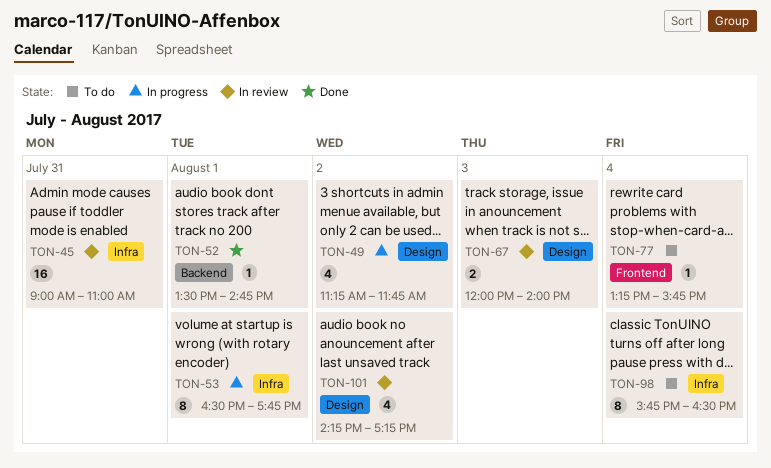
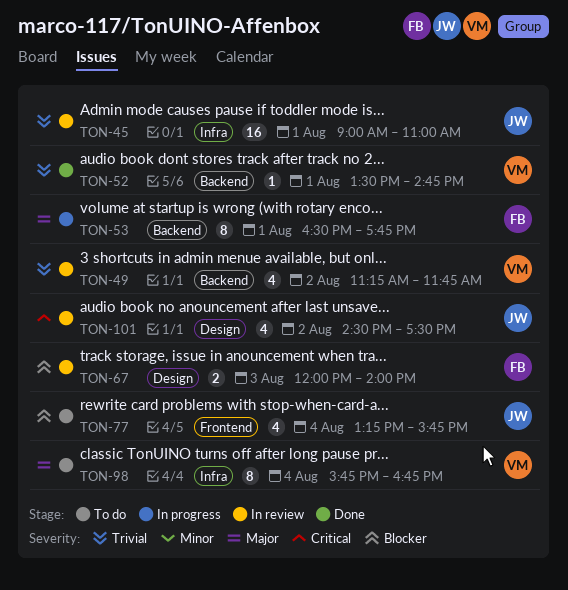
TON-45, day: Jul 31 -> Aug 1
TON-49, status: In progress -> In review
TON-49, label: Design -> Backend
TON-53, label: Infra -> Backend
TON-77, estimate: 1 -> 4
TON-98, ends: 16:30 -> 16:45
TON-101, begins: 14:15 -> 14:30
TON-101, ends: 17:15 -> 17:30

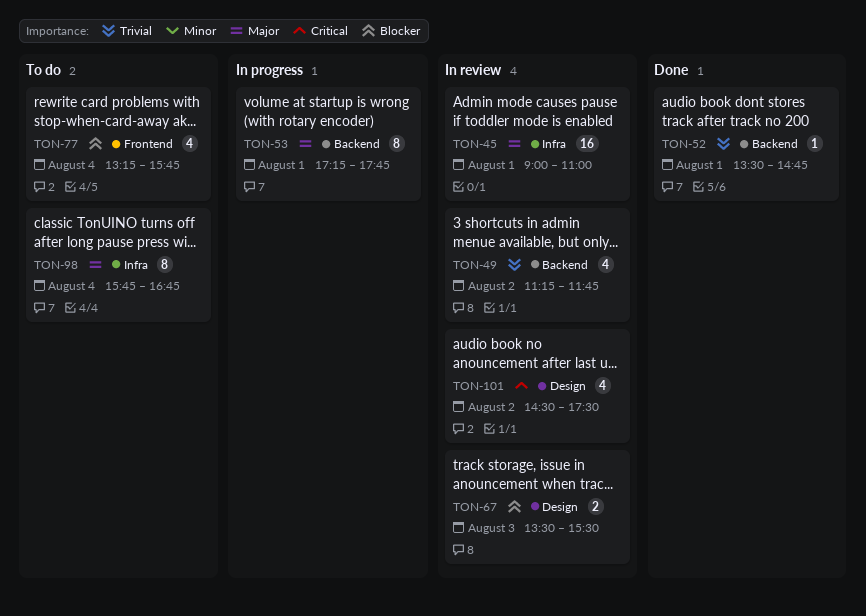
TON-45, priority: Trivial -> Major
TON-53, begins: 16:30 -> 17:15
TON-67, begins: 12:00 -> 13:30
TON-67, ends: 14:00 -> 15:30

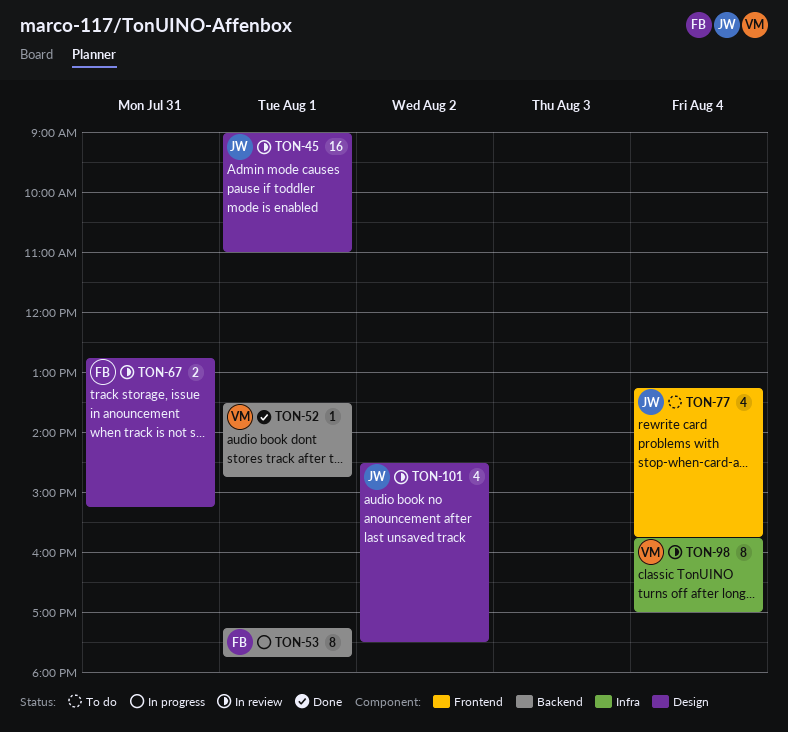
TON-45, label: Infra -> Design
TON-49: present -> none
TON-67, day: Aug 3 -> Jul 31
TON-67, begins: 13:30 -> 12:45
TON-67, ends: 15:30 -> 15:15
TON-98, status: To do -> In review
TON-98, ends: 16:45 -> 17:00

